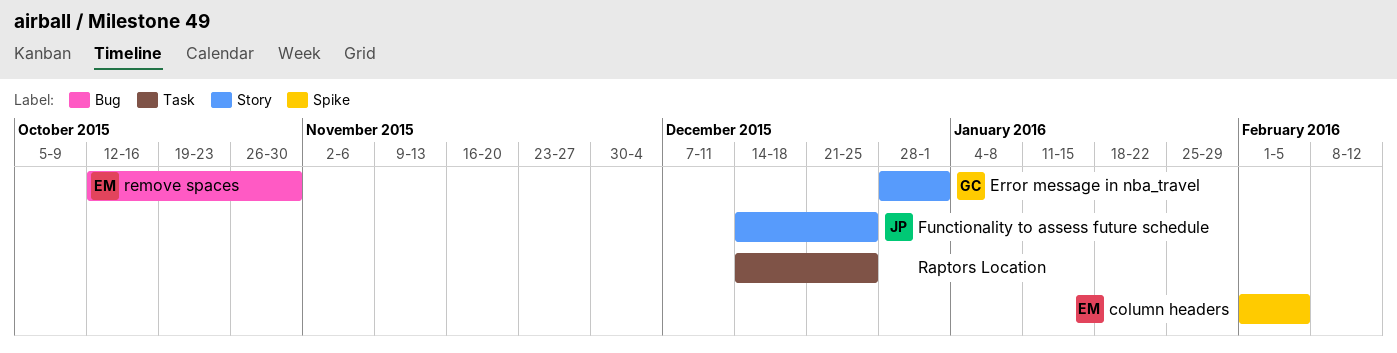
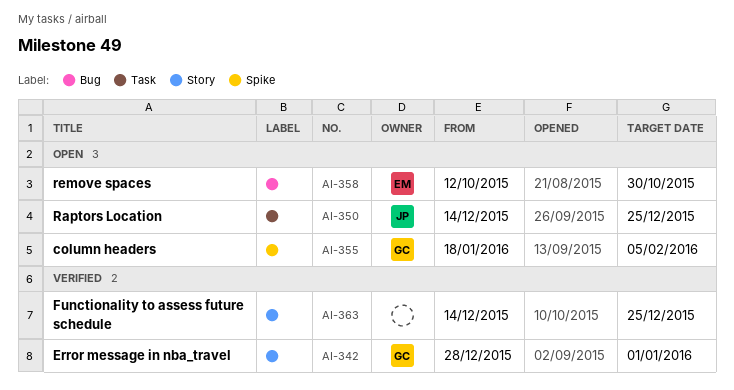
column headers, owner: EM -> GC
column headers, start: Feb 1 -> Jan 18
Functionality to assess future schedule, owner: JP -> none
Raptors Location, owner: none -> JP

